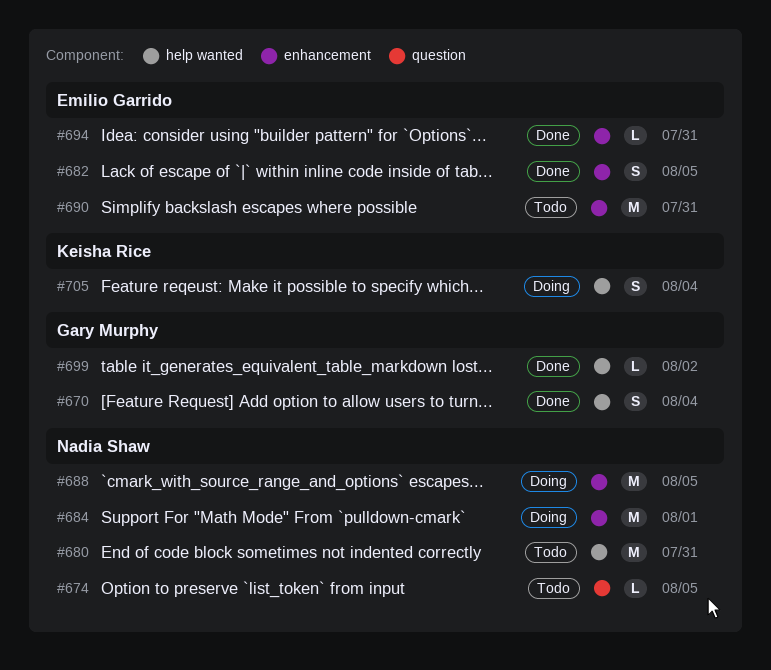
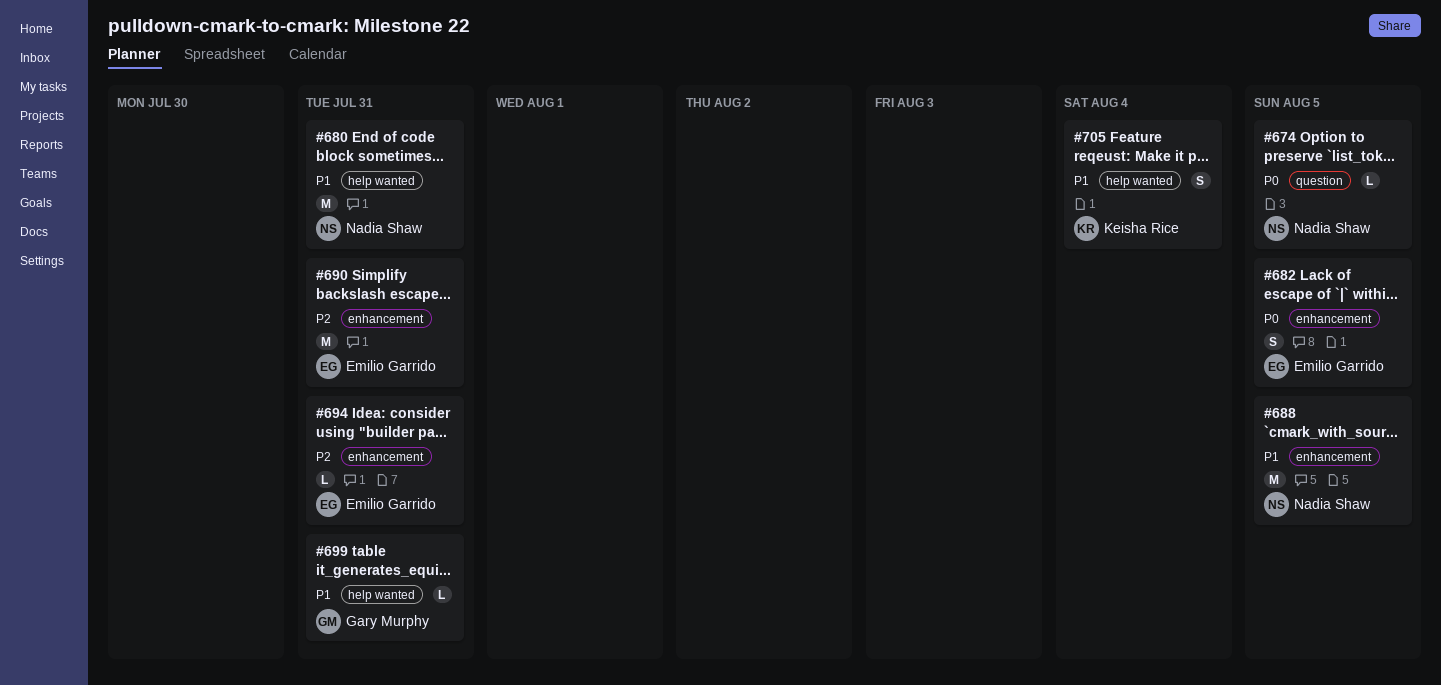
#670: present -> none
#684: present -> none
#699, due: Aug 2 -> Jul 31

